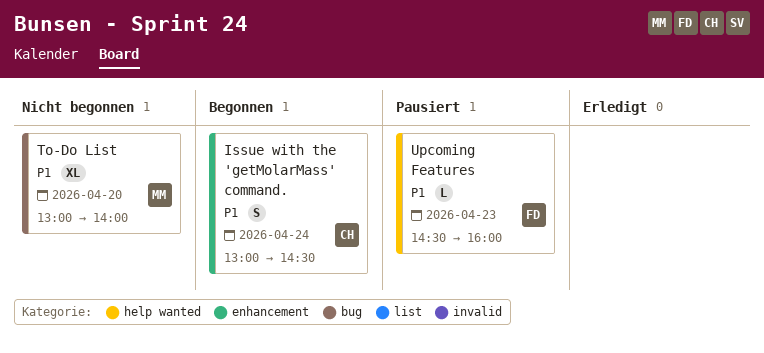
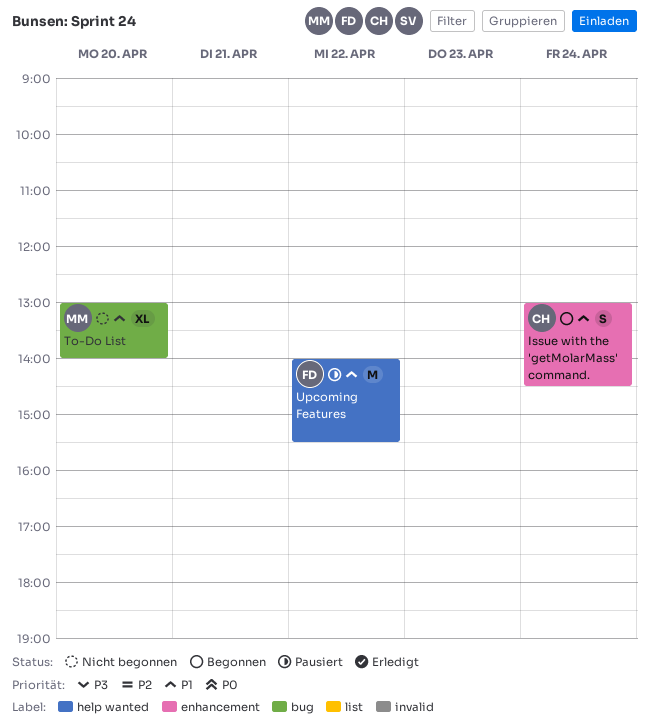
Upcoming Features, estimate: L -> M
Upcoming Features, day: Apr 23 -> Apr 22
Upcoming Features, begins: 14:30 -> 14:00
Upcoming Features, ends: 16:00 -> 15:30

